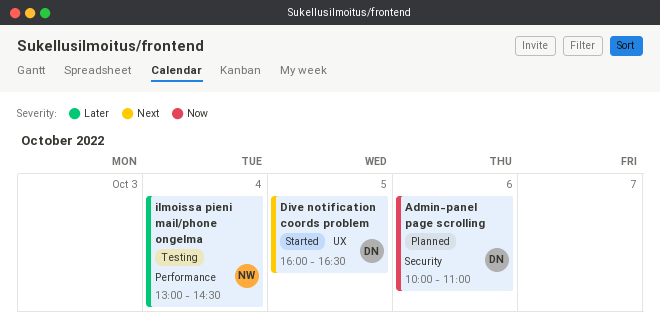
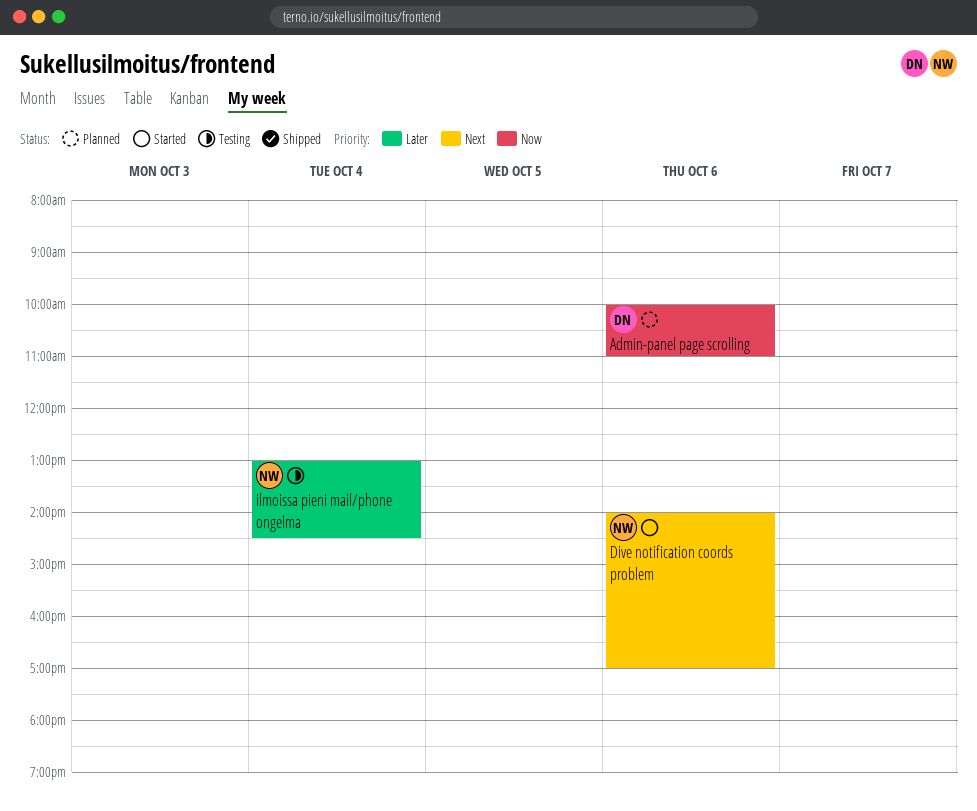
Dive notification coords problem, owner: DN -> NW
Dive notification coords problem, day: Oct 5 -> Oct 6
Dive notification coords problem, begins: 16:00 -> 14:00
Dive notification coords problem, ends: 16:30 -> 17:00

